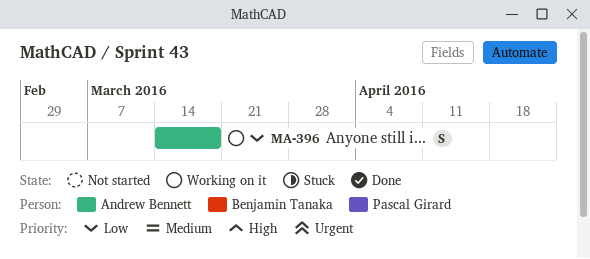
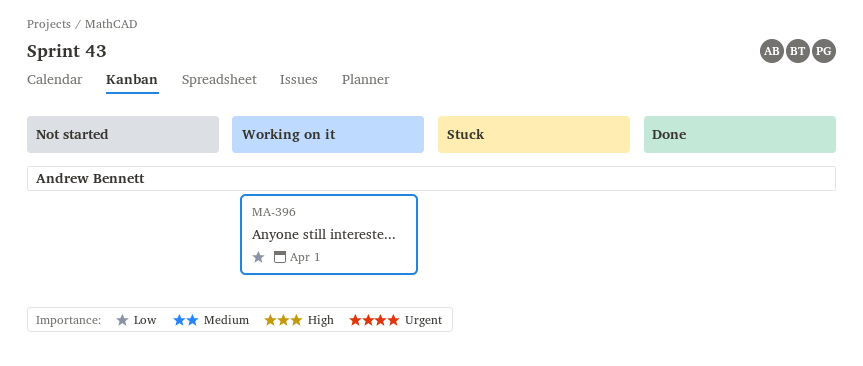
MA-396, due: Mar 18 -> Apr 1

